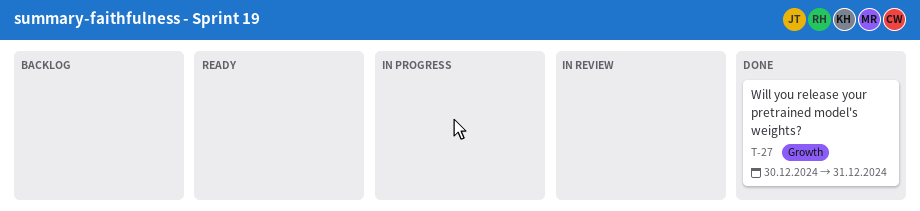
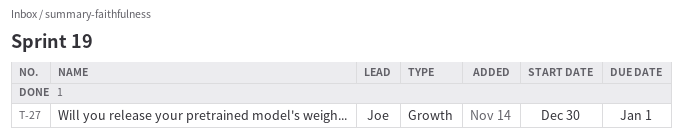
T-27, due: Dec 31 -> Jan 1

